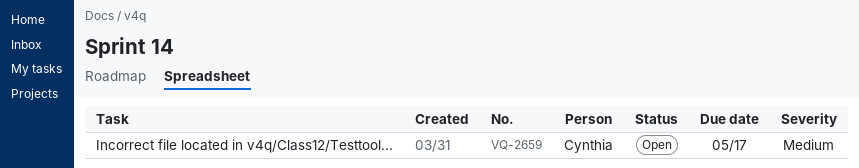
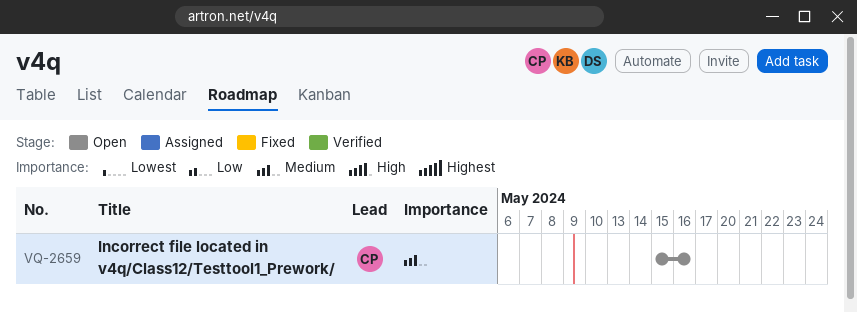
VQ-2659, due: May 17 -> May 16

